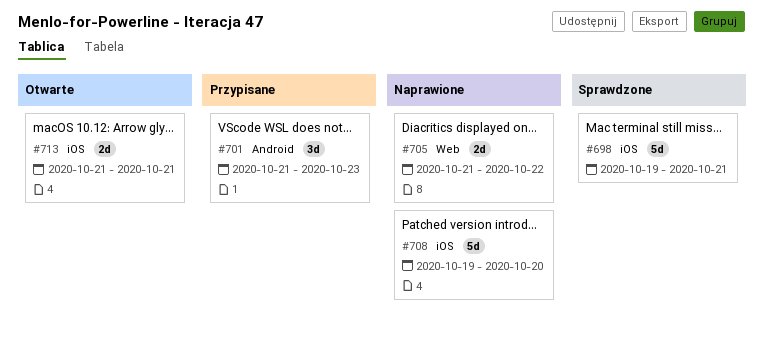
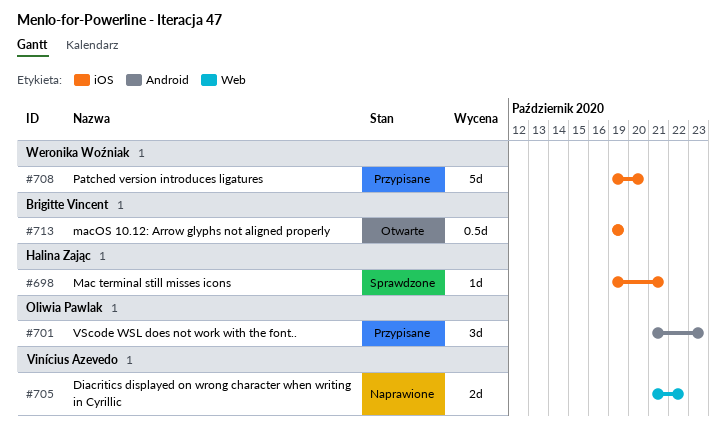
#698, estimate: 5d -> 1d
#708, status: Naprawione -> Przypisane
#713, estimate: 2d -> 0.5d
#713, start: Oct 21 -> Oct 19
#713, due: Oct 21 -> Oct 19

